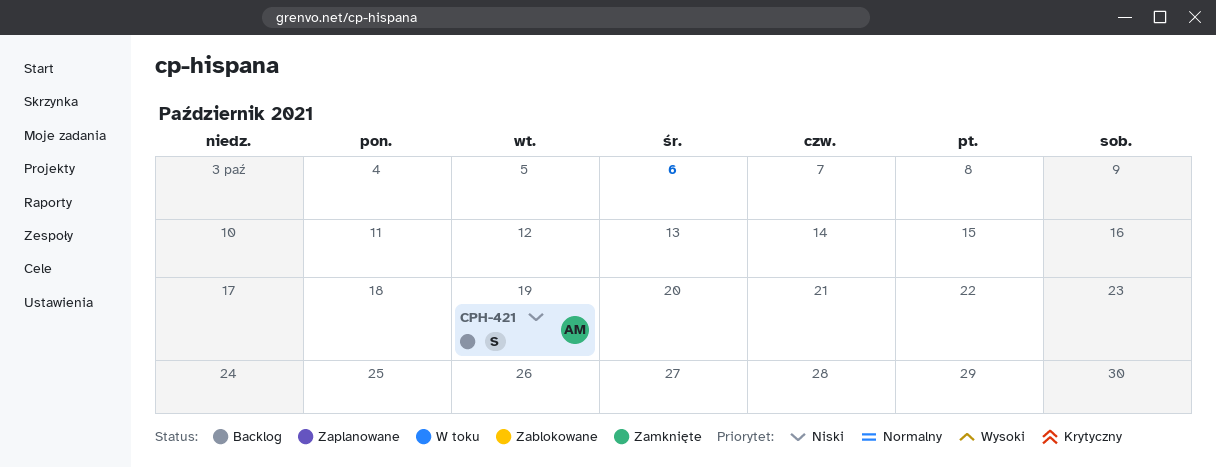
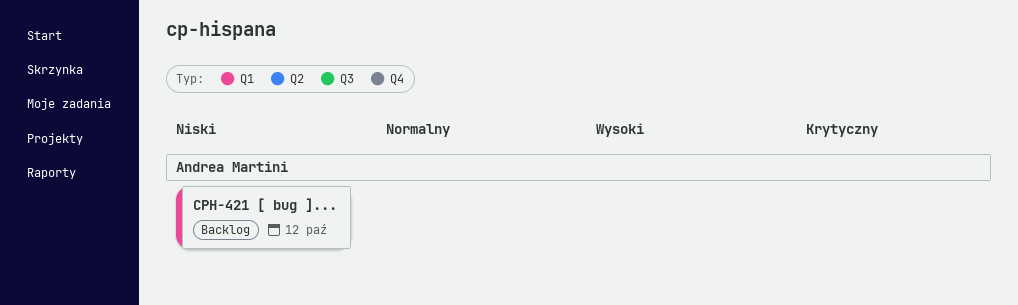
CPH-421, due: Oct 19 -> Oct 12

